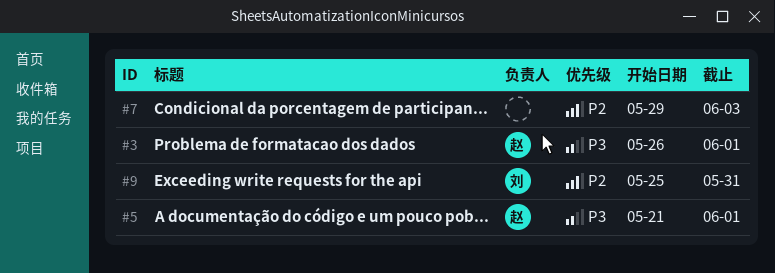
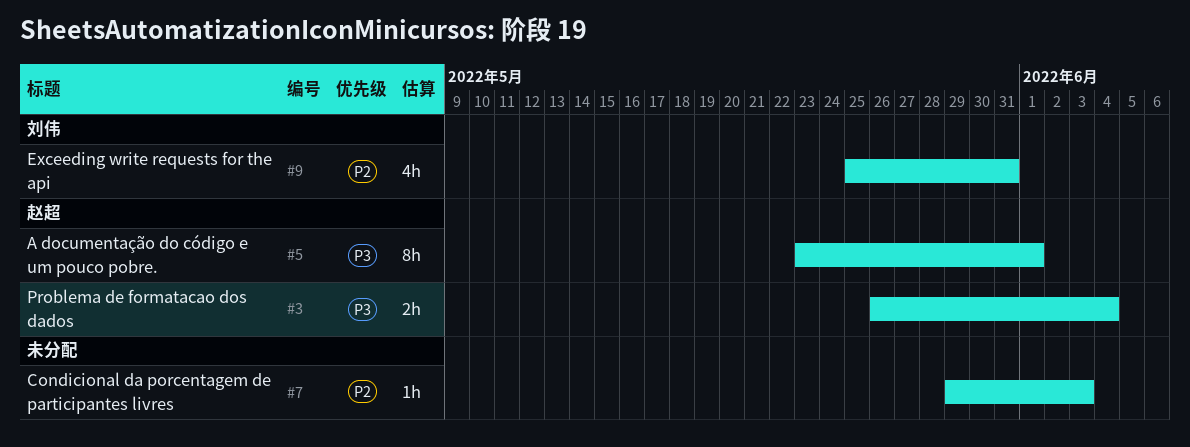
#3, due: Jun 1 -> Jun 4
#5, start: May 21 -> May 23

